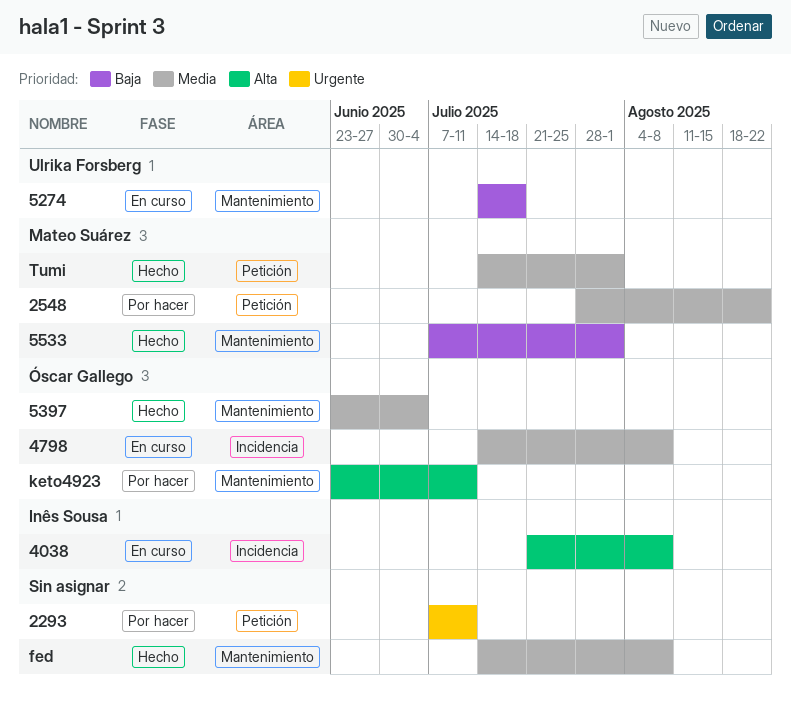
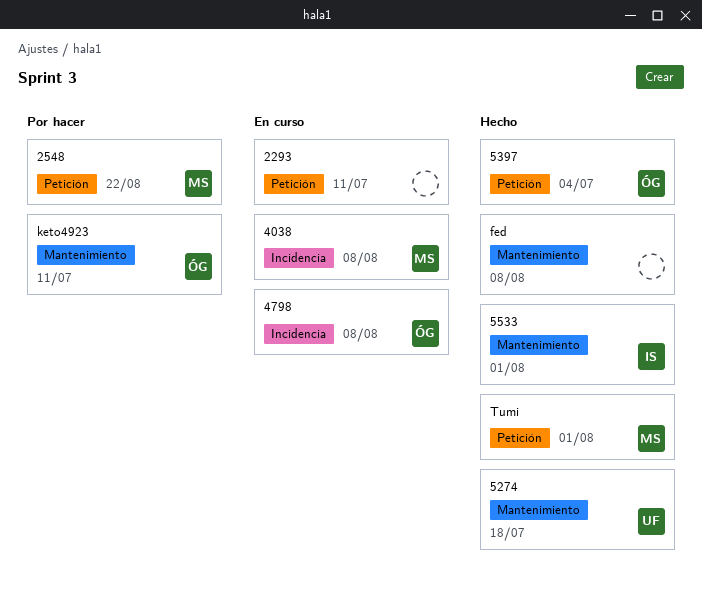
2293, status: Por hacer -> En curso
4038, owner: Inês Sousa -> Mateo Suárez
5274, status: En curso -> Hecho
5397, label: Mantenimiento -> Petición
5533, owner: Mateo Suárez -> Inês Sousa

